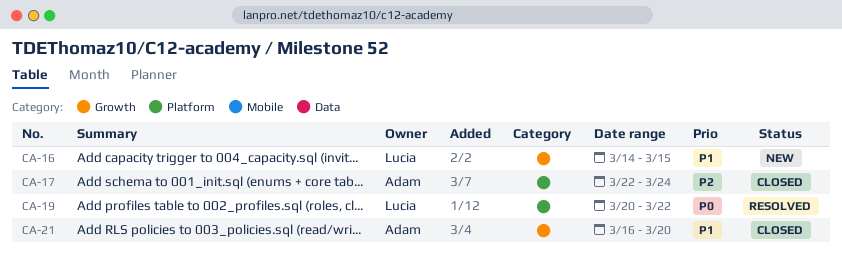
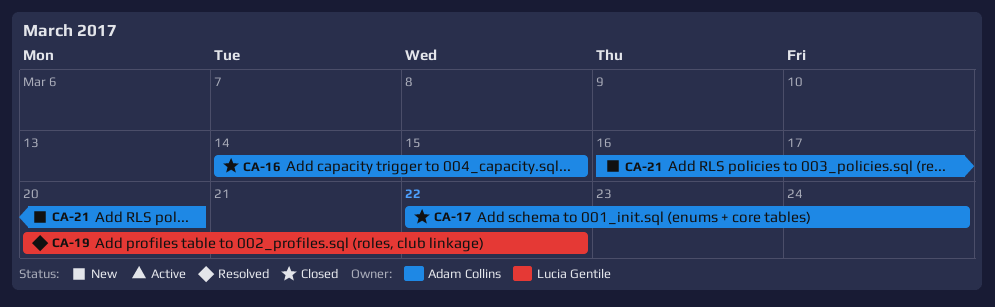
CA-16, status: New -> Closed
CA-16, owner: Lucia Gentile -> Adam Collins
CA-21, status: Closed -> New

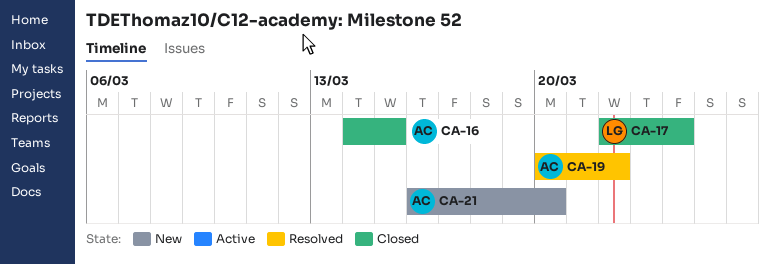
CA-17, owner: Adam Collins -> Lucia Gentile
CA-19, owner: Lucia Gentile -> Adam Collins

